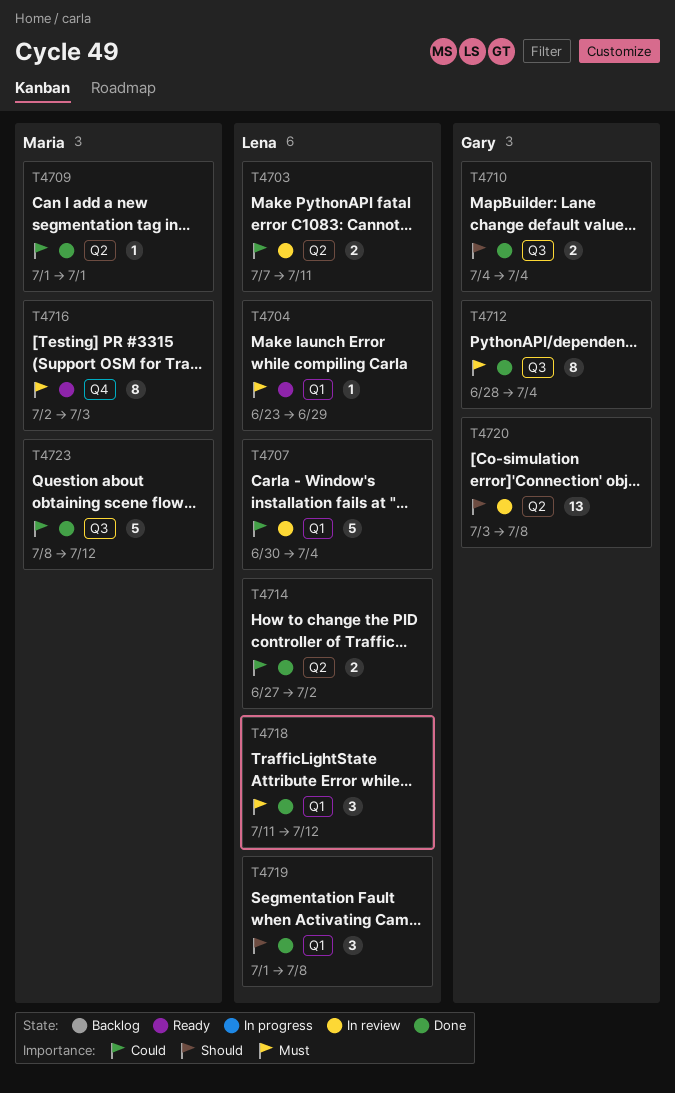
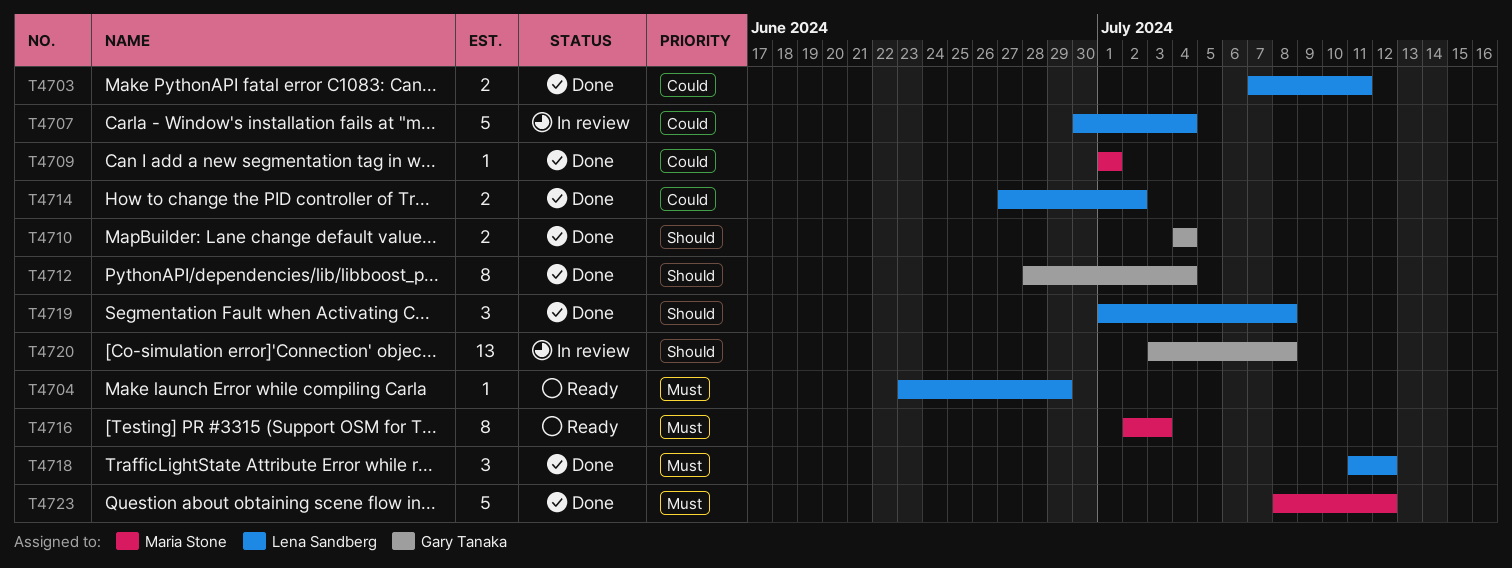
T4703, status: In review -> Done
T4712, priority: Must -> Should
T4723, priority: Could -> Must

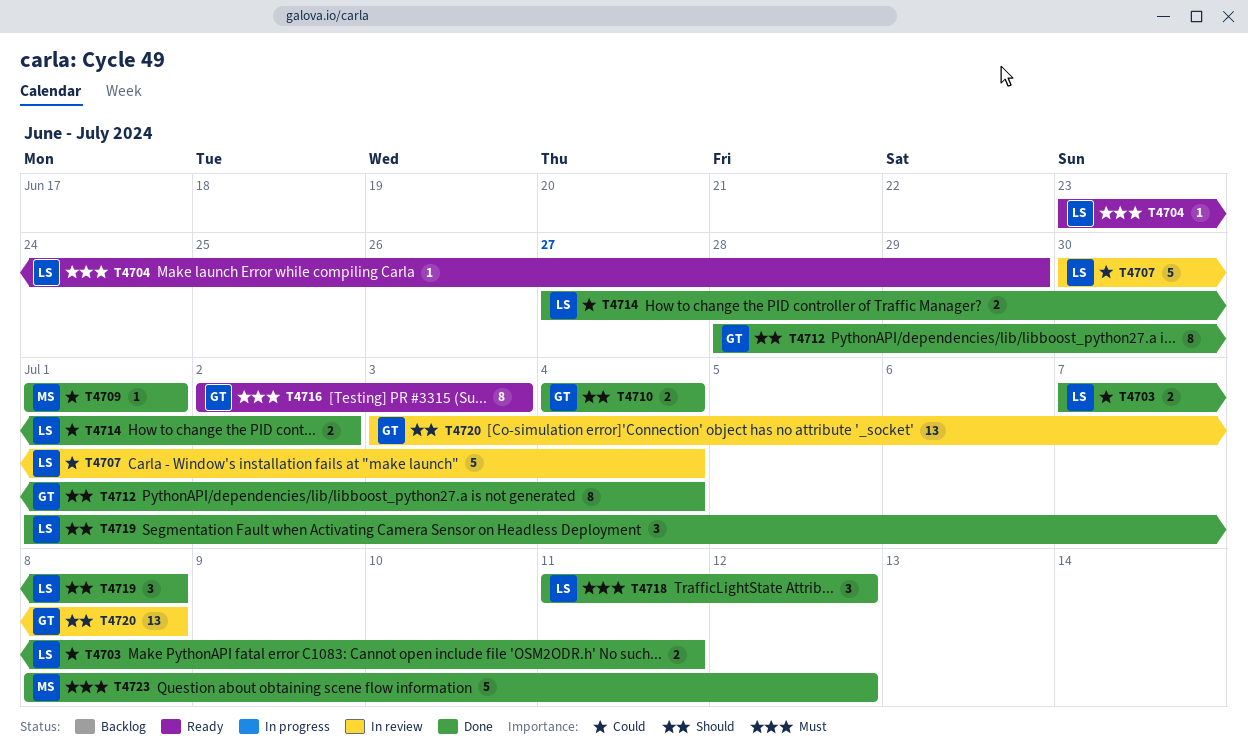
T4716, owner: Maria Stone -> Gary Tanaka

